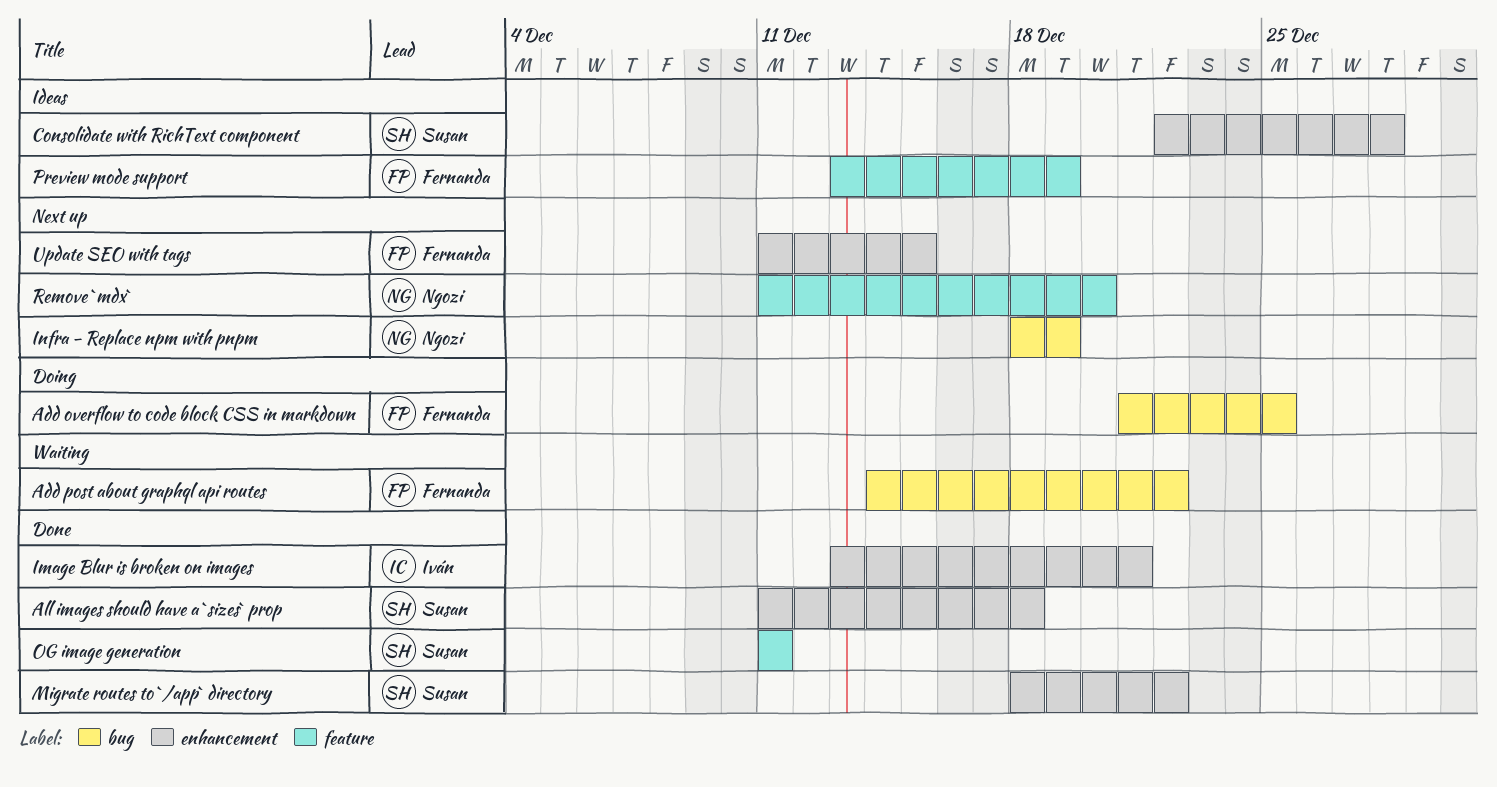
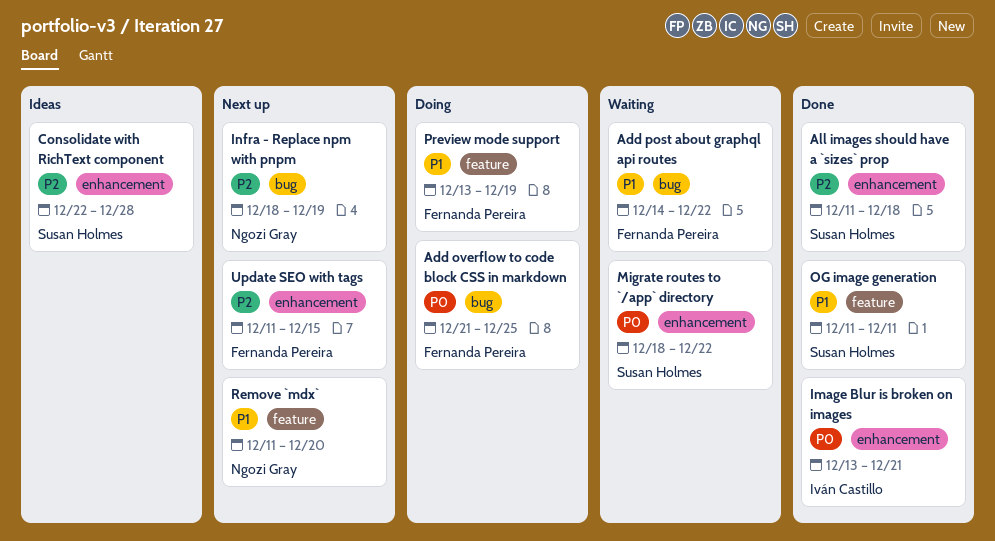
Migrate routes to `/app` directory, status: Done -> Waiting
Preview mode support, status: Ideas -> Doing

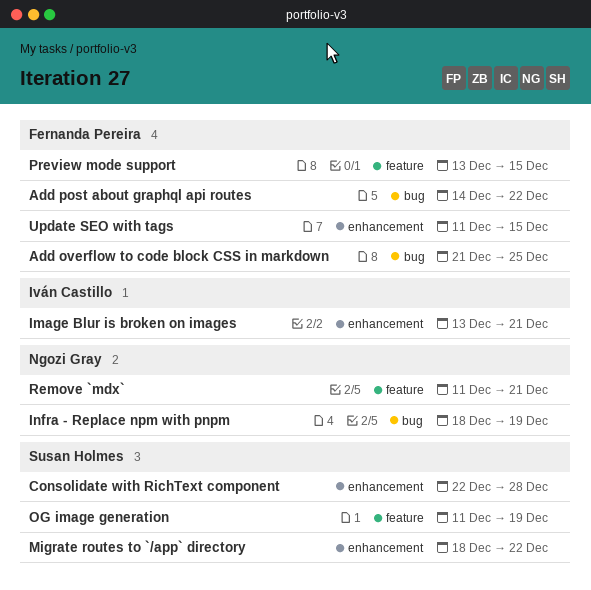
All images should have a `sizes` prop: present -> none
OG image generation, due: Dec 11 -> Dec 19
Preview mode support, due: Dec 19 -> Dec 15
Remove `mdx`, due: Dec 20 -> Dec 21

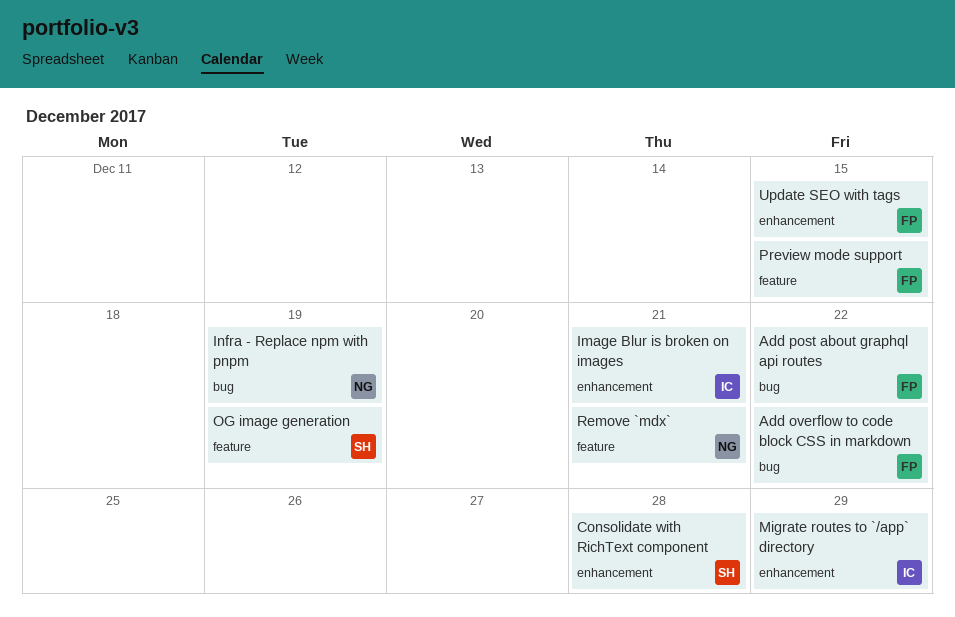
Add overflow to code block CSS in markdown, due: Dec 25 -> Dec 22
Migrate routes to `/app` directory, owner: Susan Holmes -> Iván Castillo
Migrate routes to `/app` directory, due: Dec 22 -> Dec 29

